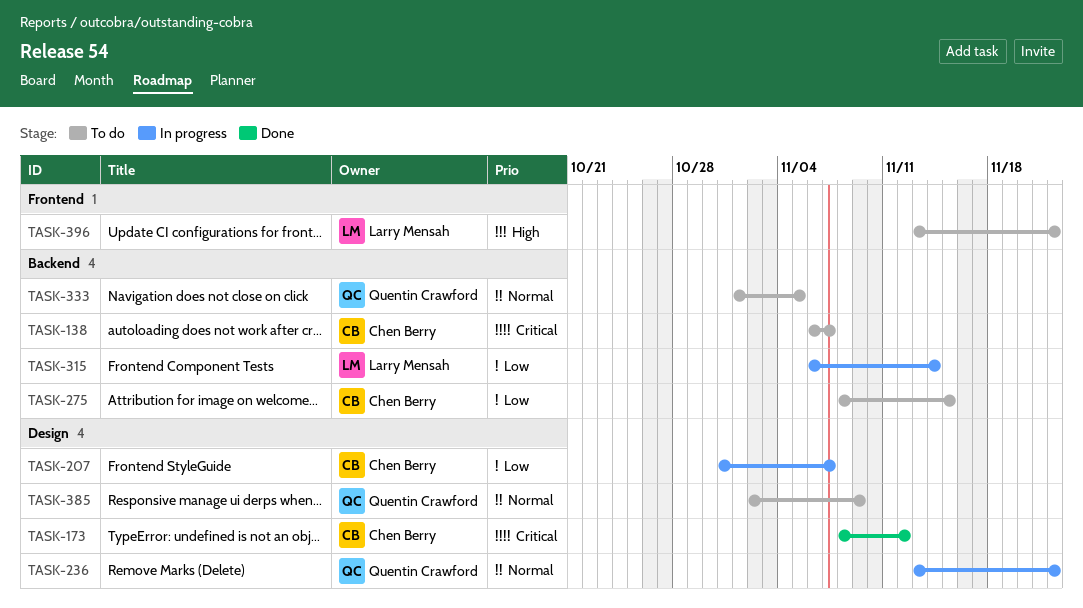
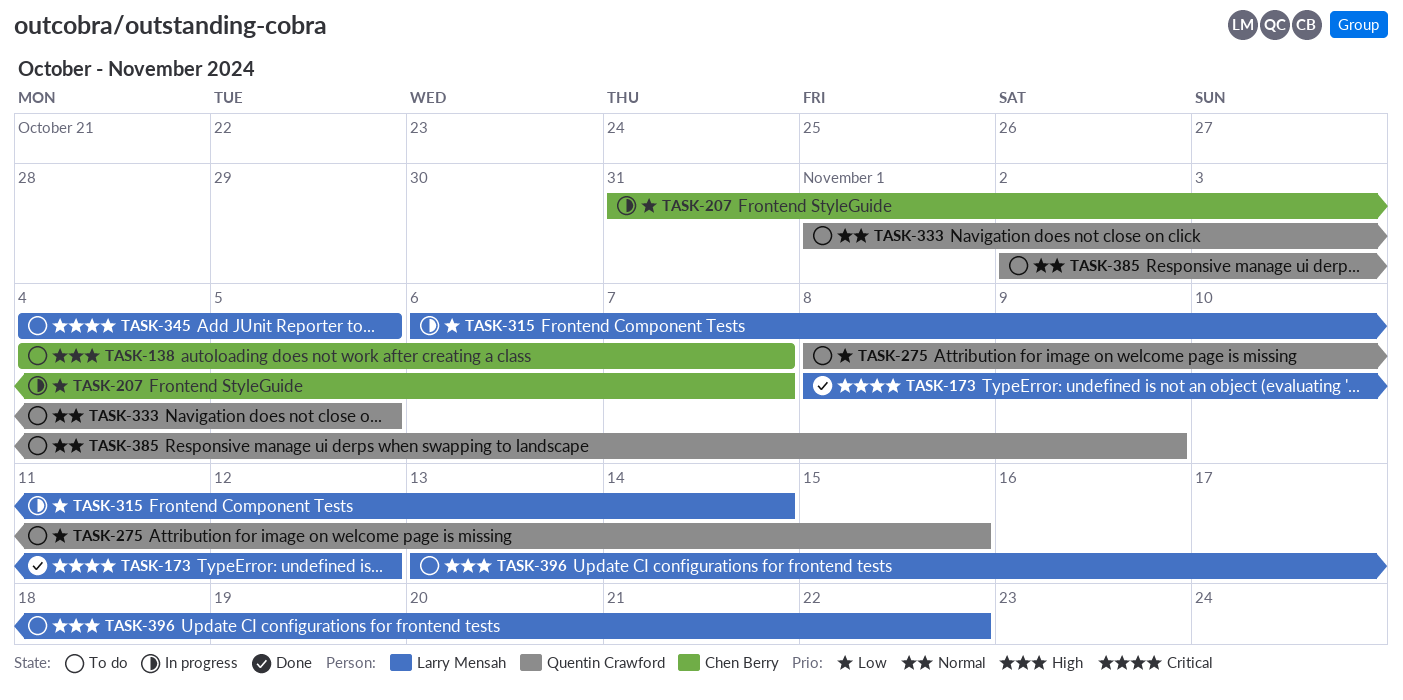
TASK-138, priority: Critical -> High
TASK-138, start: Nov 6 -> Nov 4
TASK-173, owner: Chen Berry -> Larry Mensah
TASK-236: present -> none
TASK-275, owner: Chen Berry -> Quentin Crawford
TASK-345: none -> present

